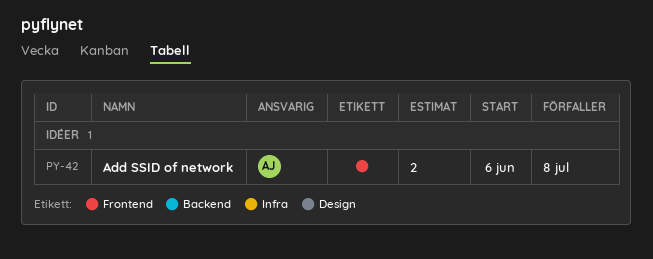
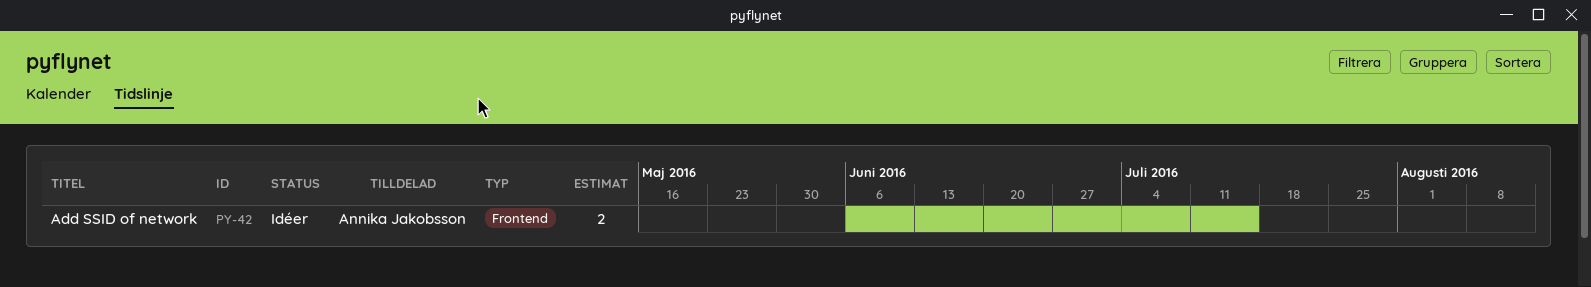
PY-42, due: Jul 8 -> Jul 15

